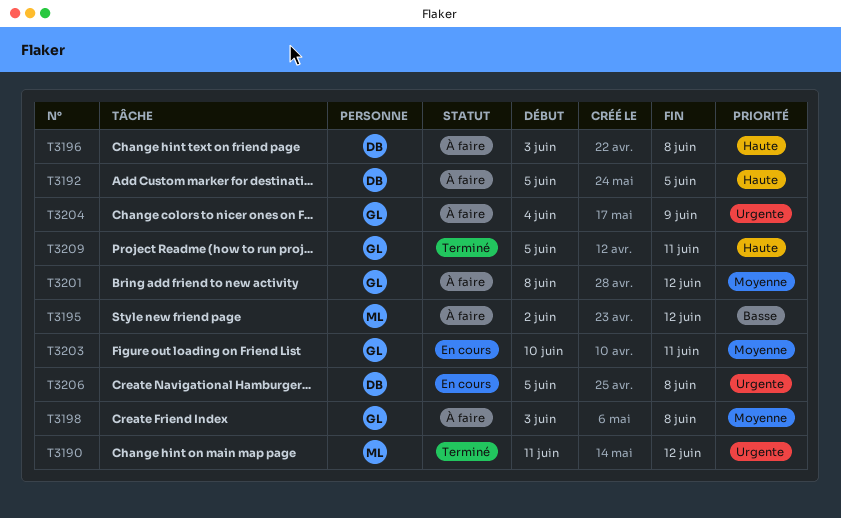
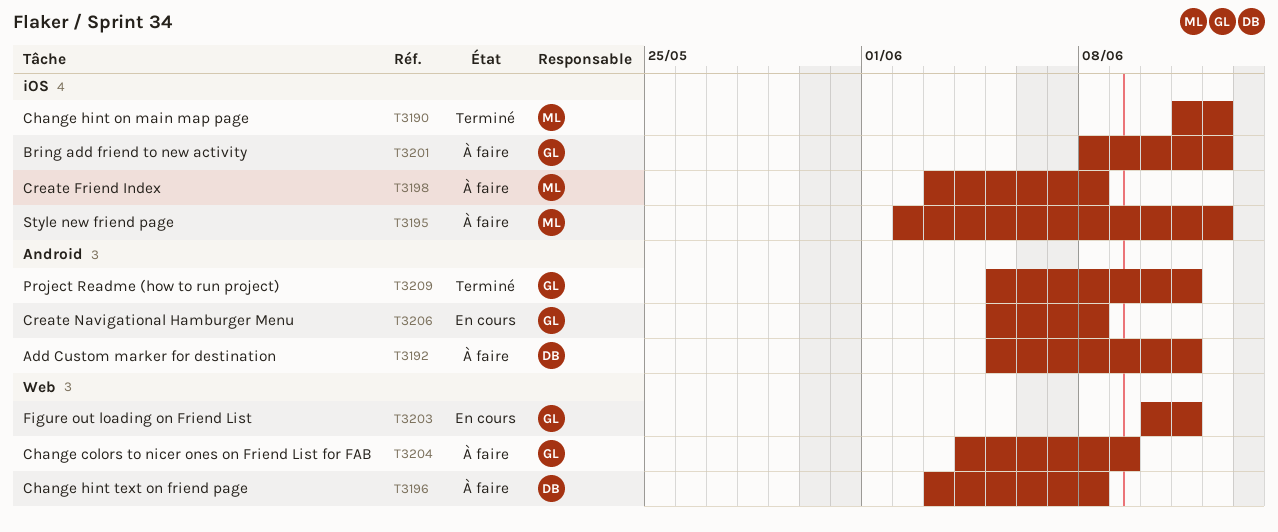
T3192, due: Jun 5 -> Jun 11
T3198, owner: GL -> ML
T3206, owner: DB -> GL

